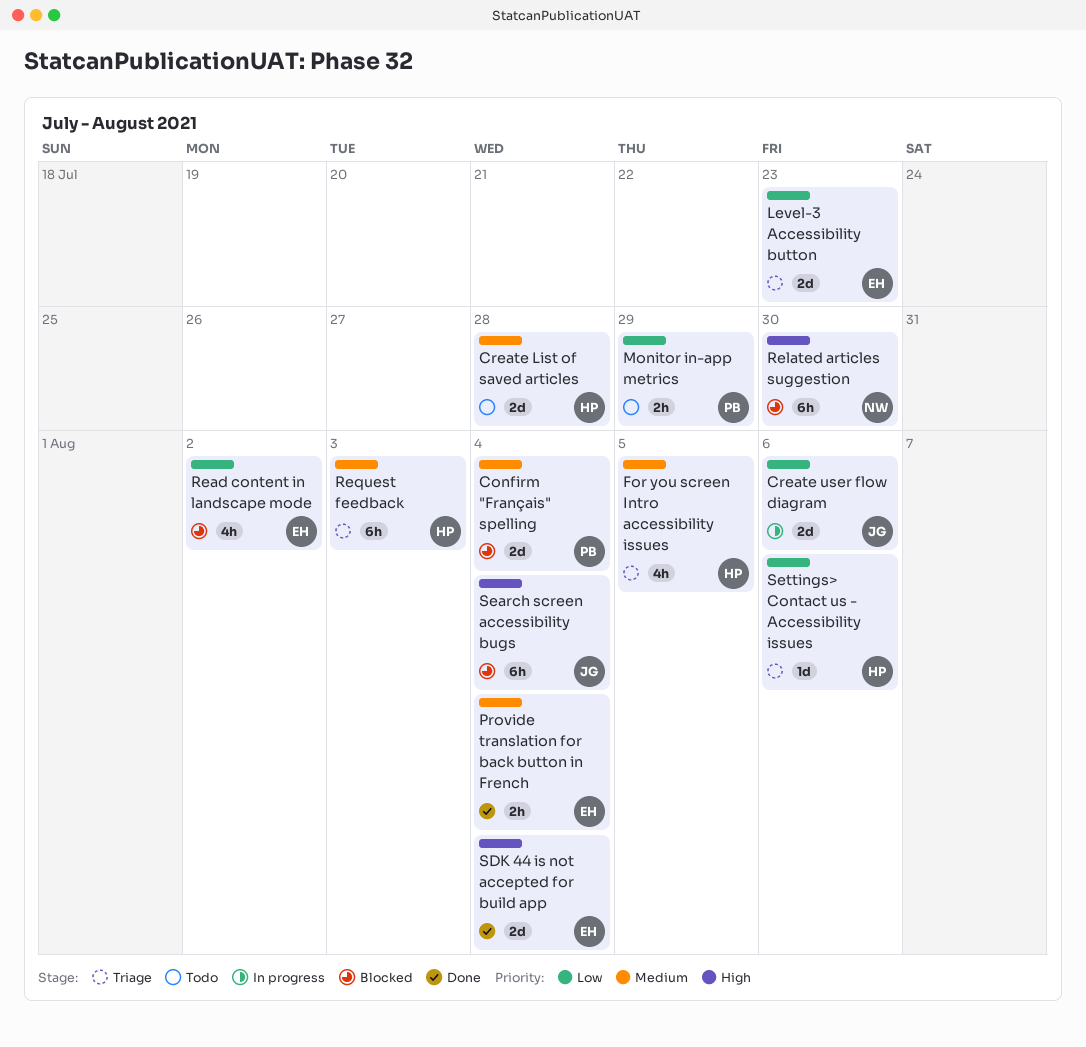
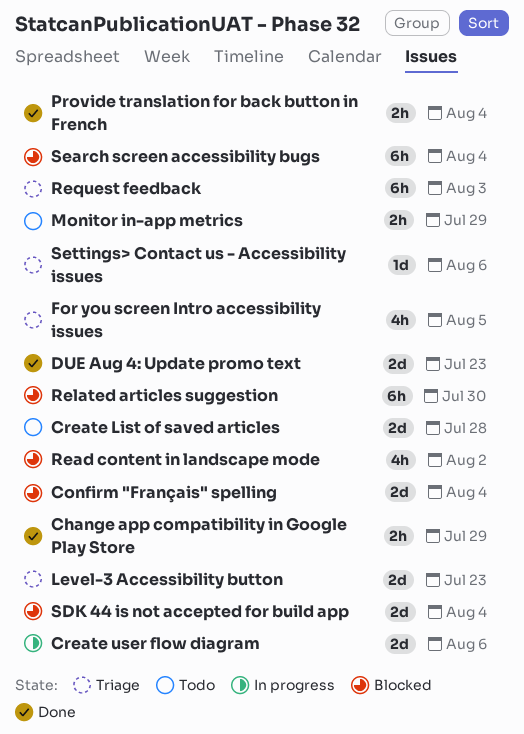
Change app compatibility in Google Play Store: none -> present
DUE Aug 4: Update promo text: none -> present
SDK 44 is not accepted for build app, status: Done -> Blocked

